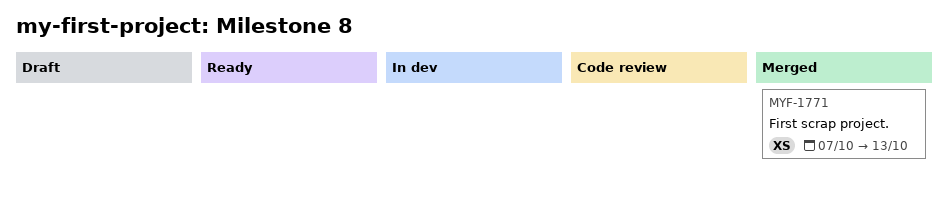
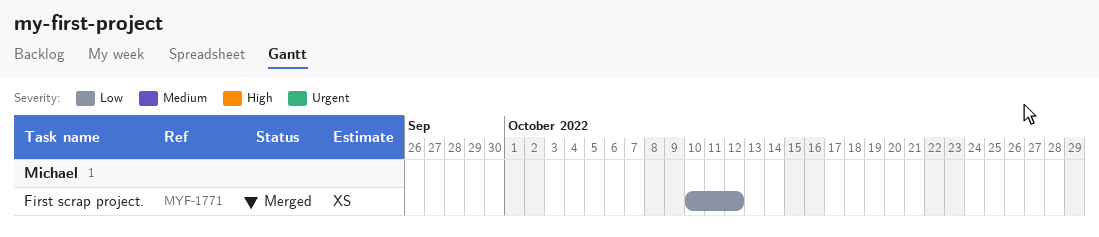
MYF-1771, start: Oct 7 -> Oct 10
MYF-1771, due: Oct 13 -> Oct 12

